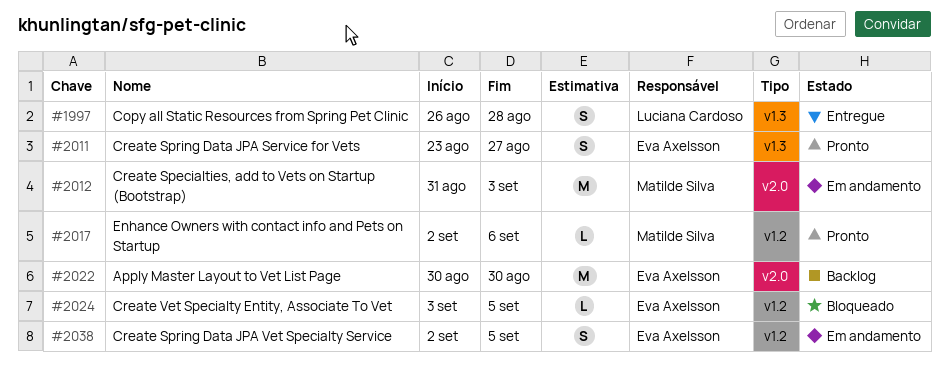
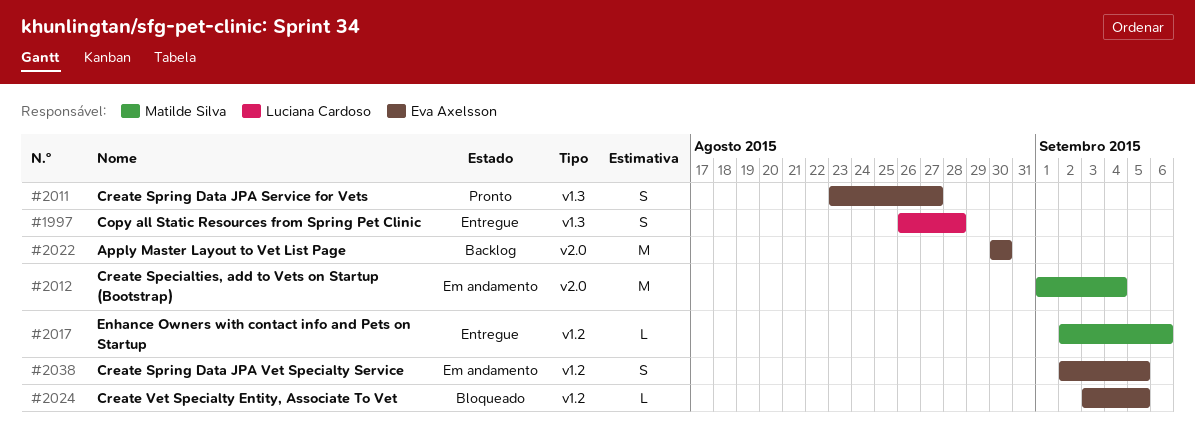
#2012, start: Aug 31 -> Sep 1
#2012, due: Sep 3 -> Sep 4
#2017, status: Pronto -> Entregue

